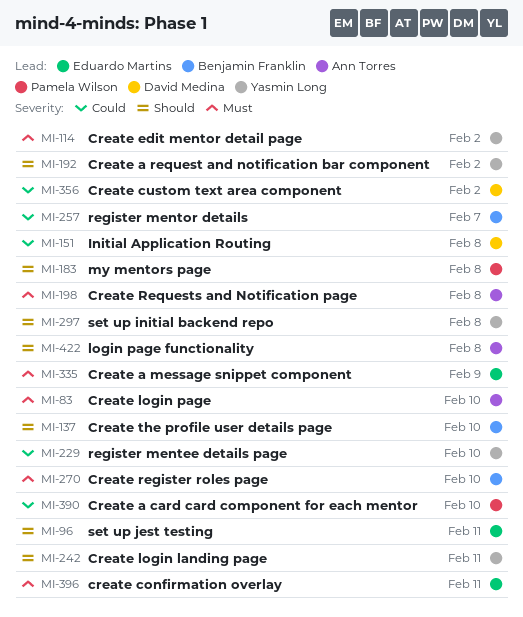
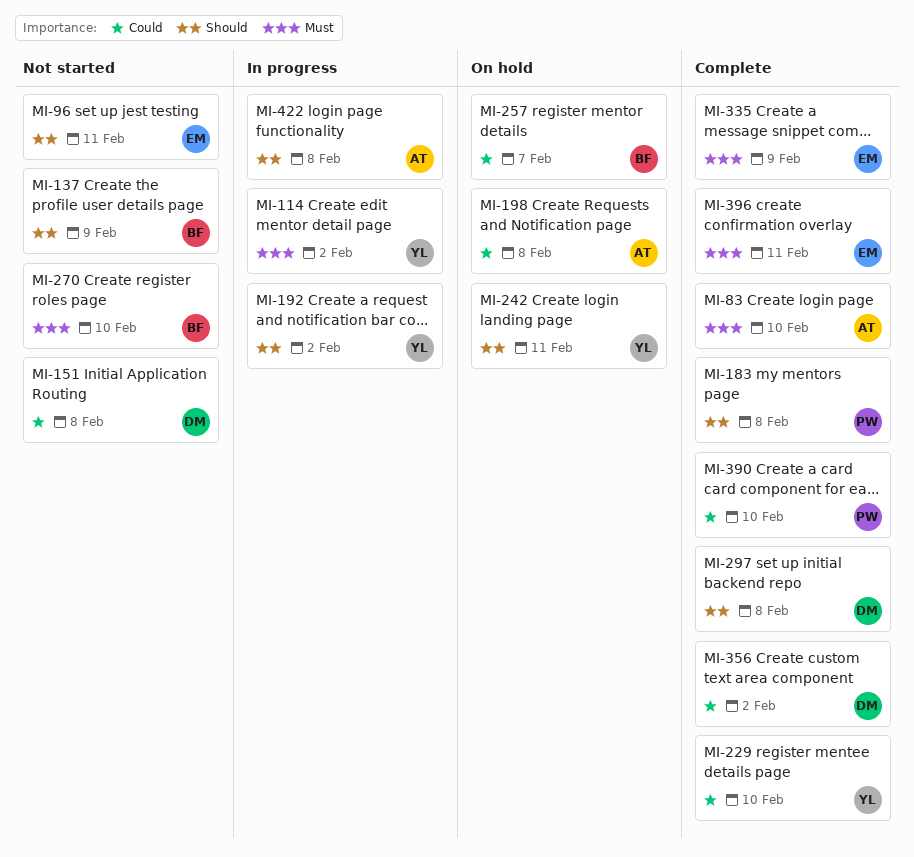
MI-137, due: Feb 10 -> Feb 9
MI-198, priority: Must -> Could
MI-297, owner: Yasmin Long -> David Medina

